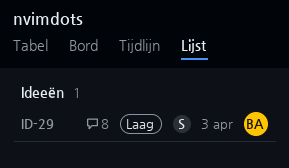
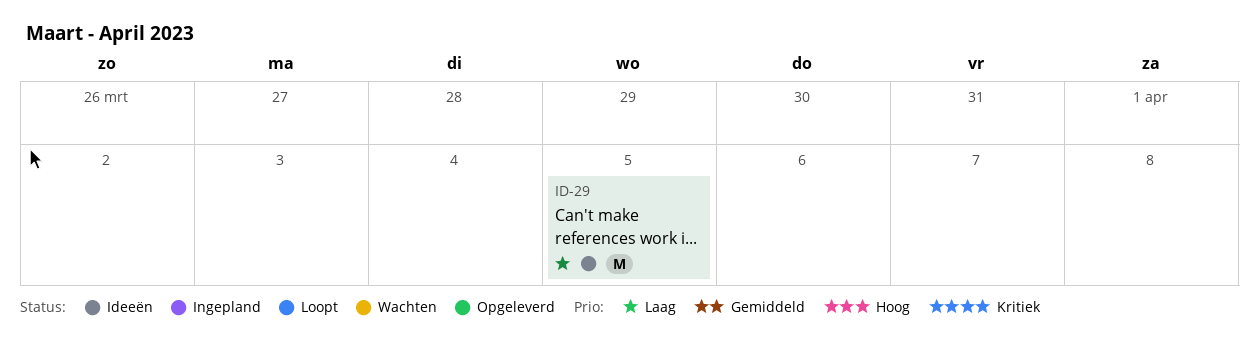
ID-29, estimate: S -> M
ID-29, due: Apr 3 -> Apr 5

